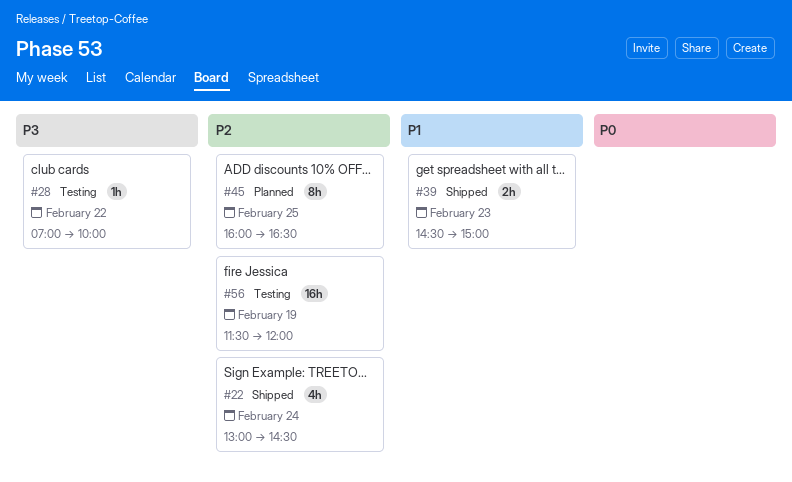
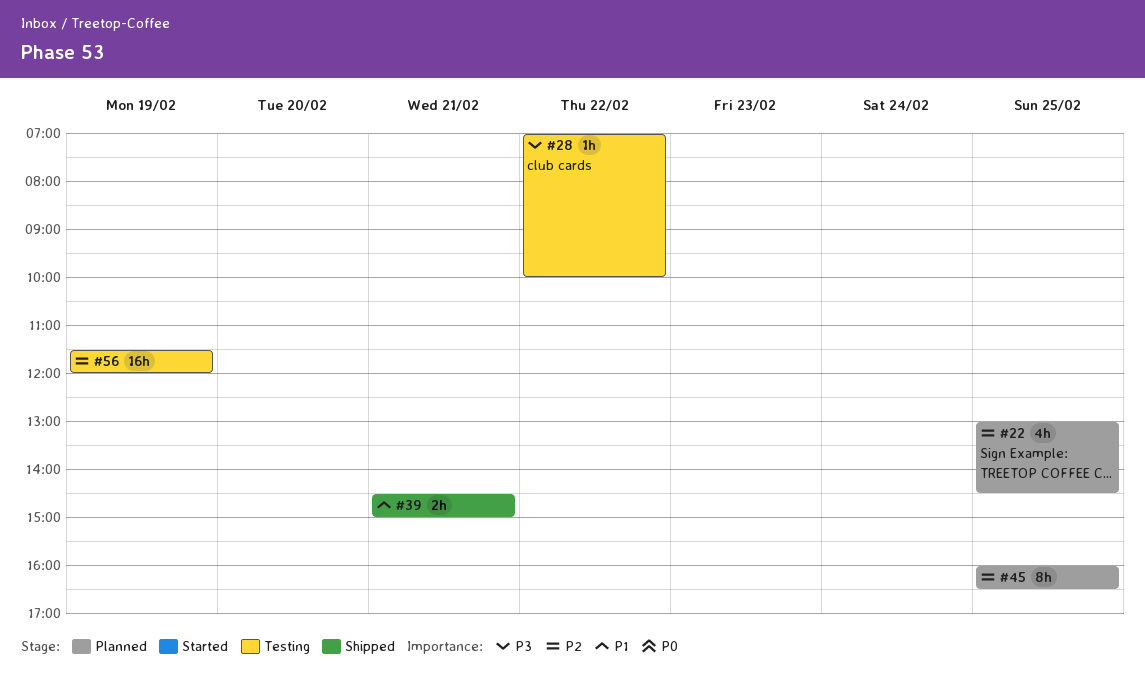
#22, status: Shipped -> Planned
#22, day: Feb 24 -> Feb 25
#39, day: Feb 23 -> Feb 21

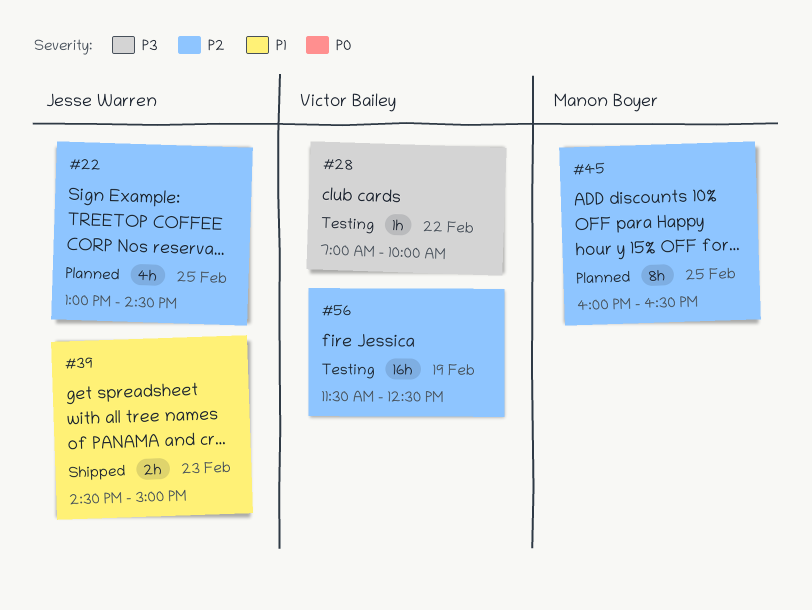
#39, day: Feb 21 -> Feb 23
#56, ends: 12:00 -> 12:30

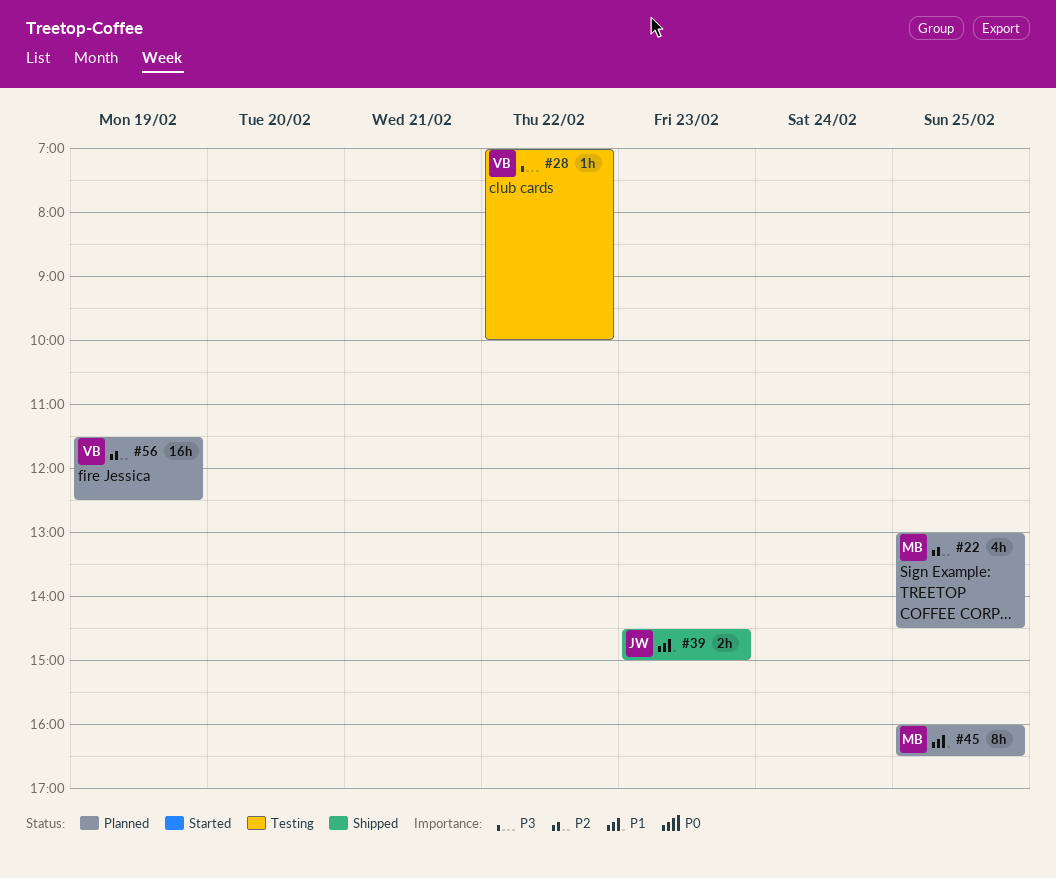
#22, owner: Jesse Warren -> Manon Boyer
#45, priority: P2 -> P1
#56, status: Testing -> Planned

